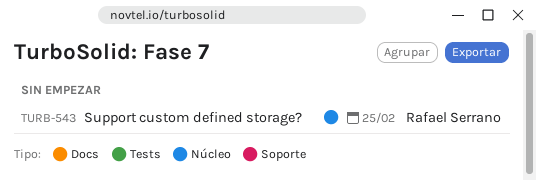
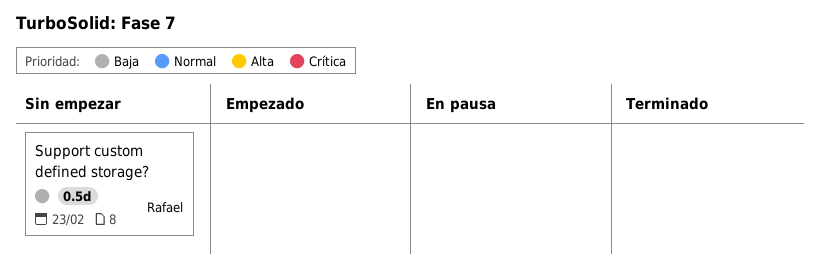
Support custom defined storage?, due: Feb 25 -> Feb 23

